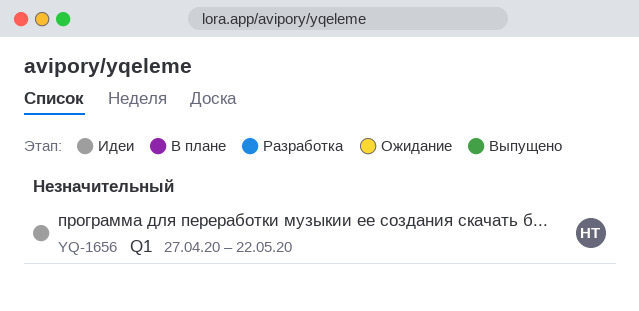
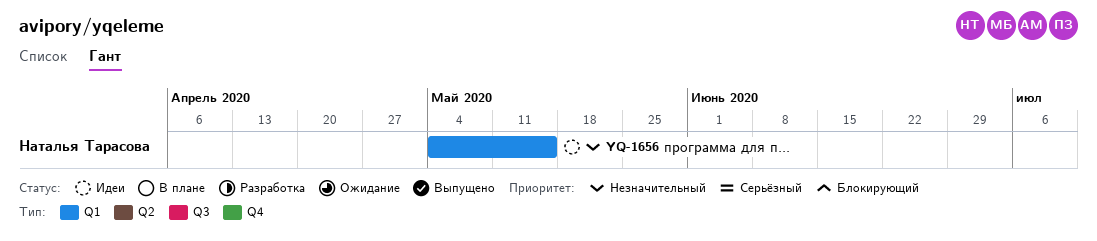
YQ-1656, start: Apr 27 -> May 4
YQ-1656, due: May 22 -> May 15

